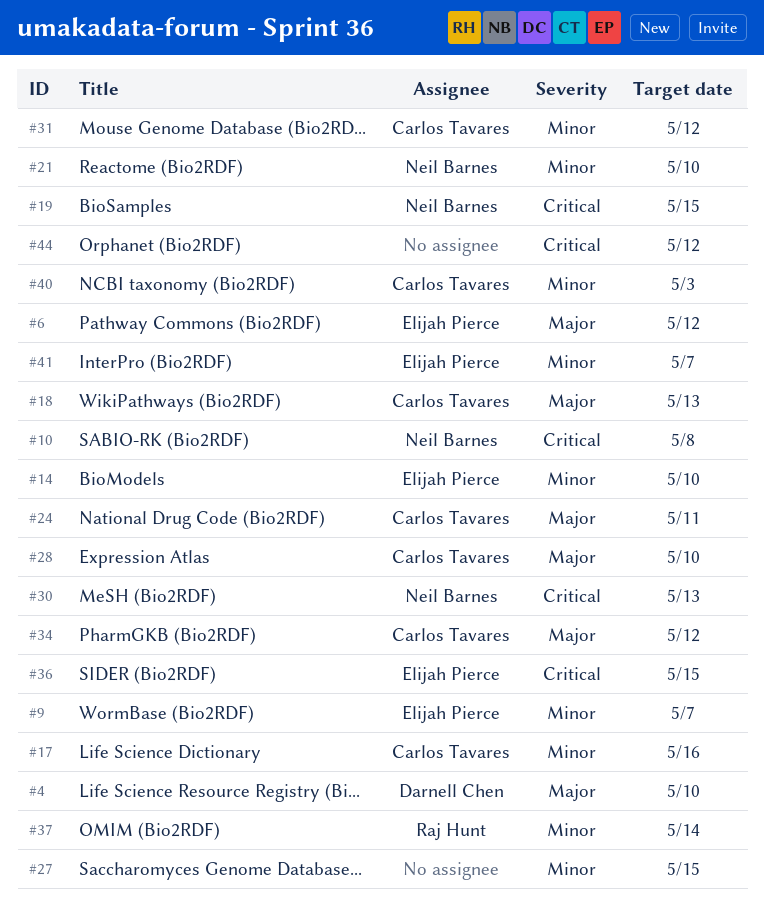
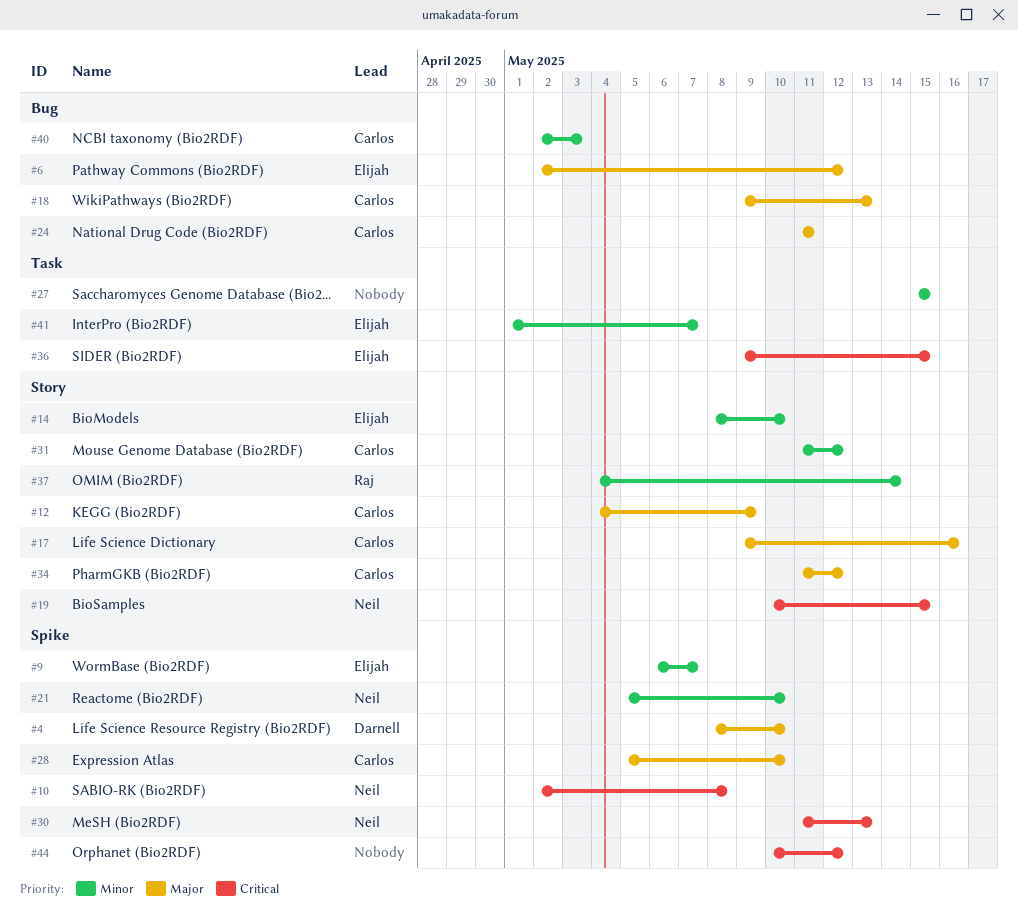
#12: none -> present
#17, priority: Minor -> Major

